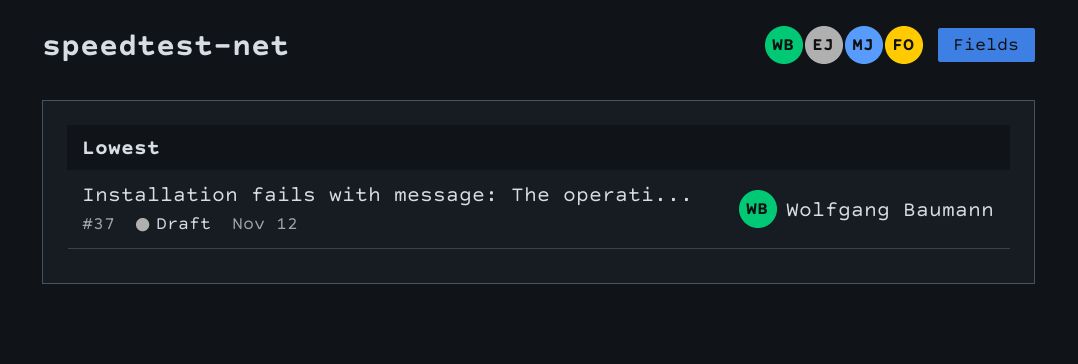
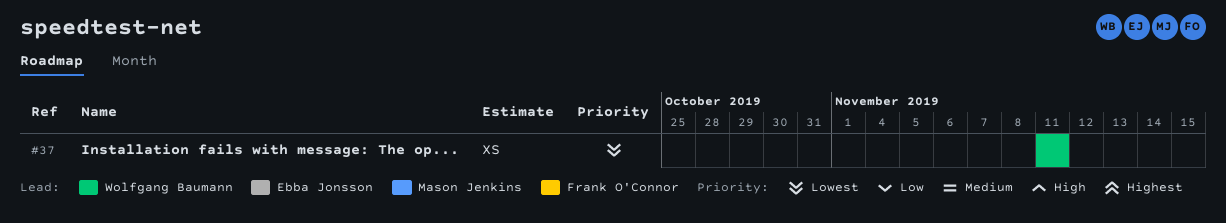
#37, due: Nov 12 -> Nov 11

